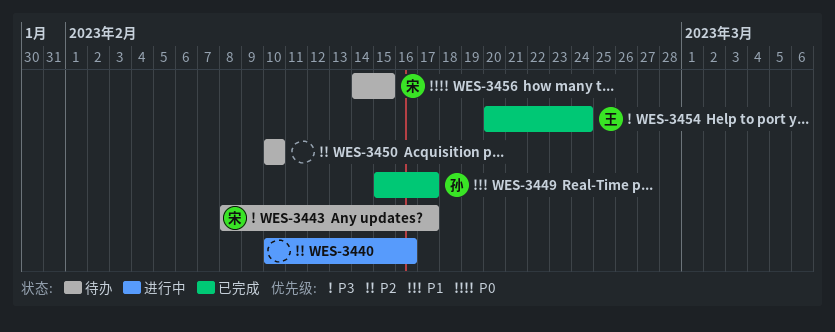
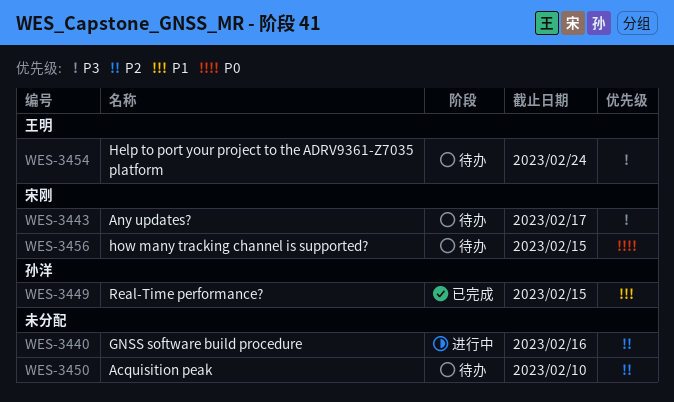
WES-3449, due: Feb 17 -> Feb 15
WES-3454, status: 已完成 -> 待办

